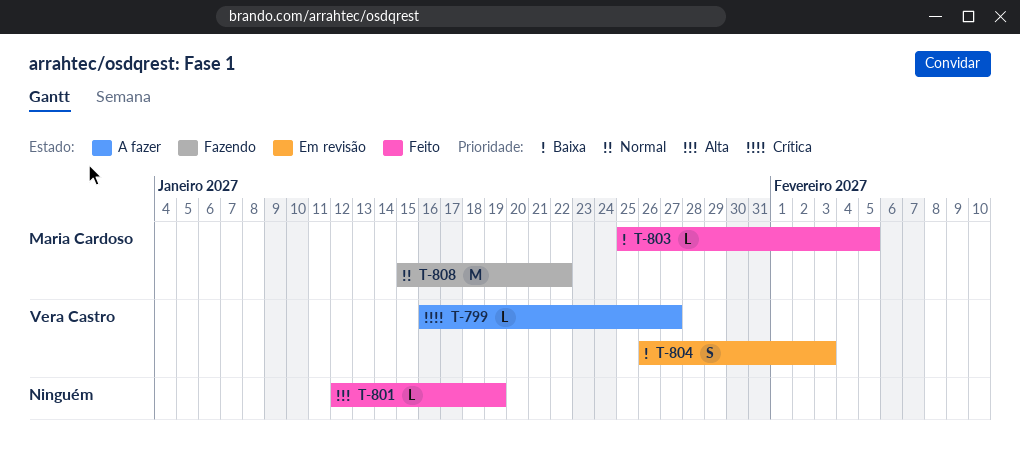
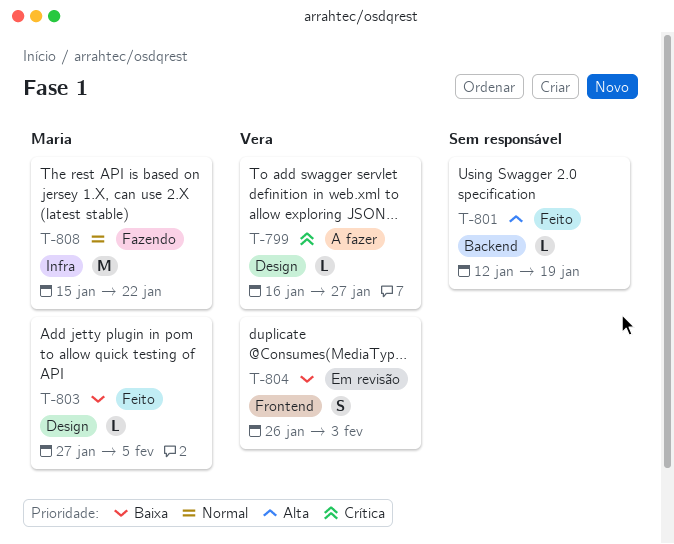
T-803, start: Jan 25 -> Jan 27

